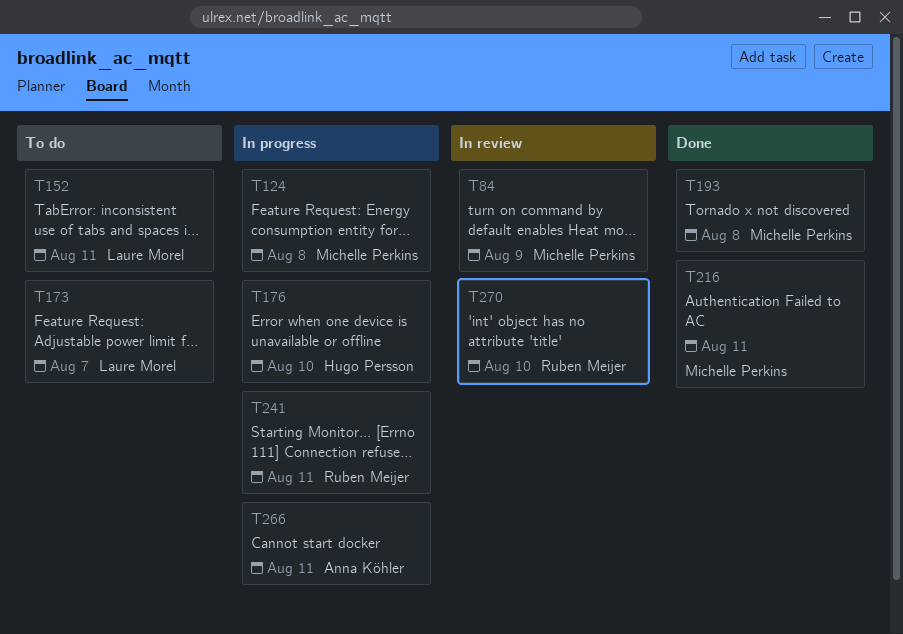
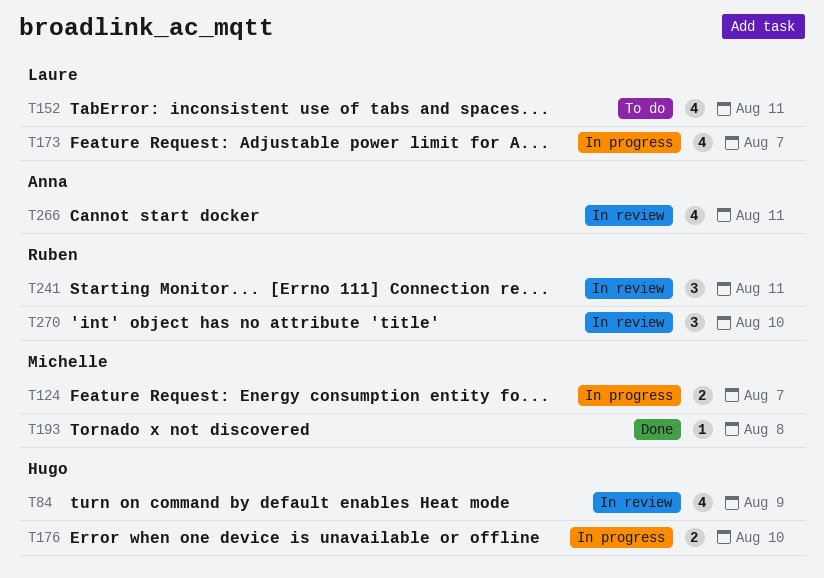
T84, owner: Michelle Perkins -> Hugo Persson
T124, day: Aug 8 -> Aug 7
T173, status: To do -> In progress
T216: present -> none
T241, status: In progress -> In review
T266, status: In progress -> In review

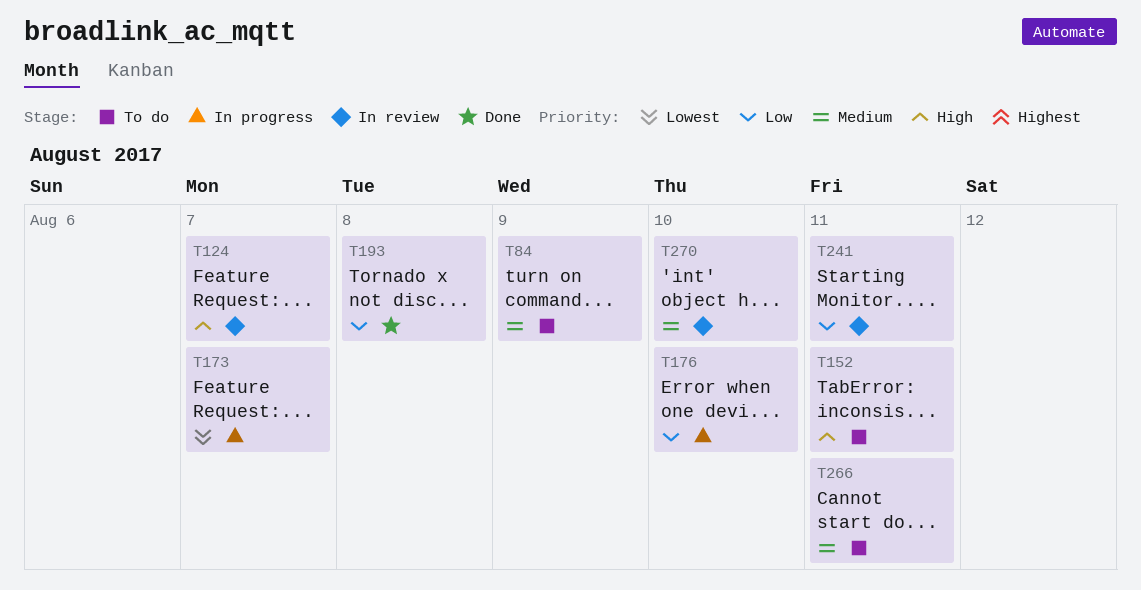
T84, status: In review -> To do
T124, status: In progress -> In review
T266, status: In review -> To do

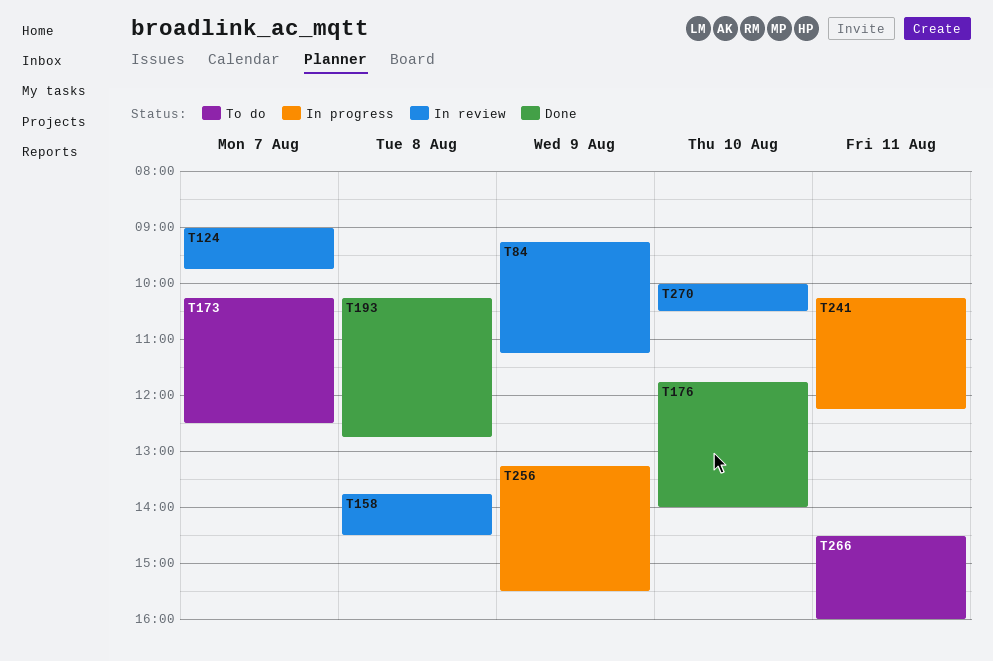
T84, status: To do -> In review
T152: present -> none
T158: none -> present
T173, status: In progress -> To do
T176, status: In progress -> Done
T241, status: In review -> In progress
T256: none -> present

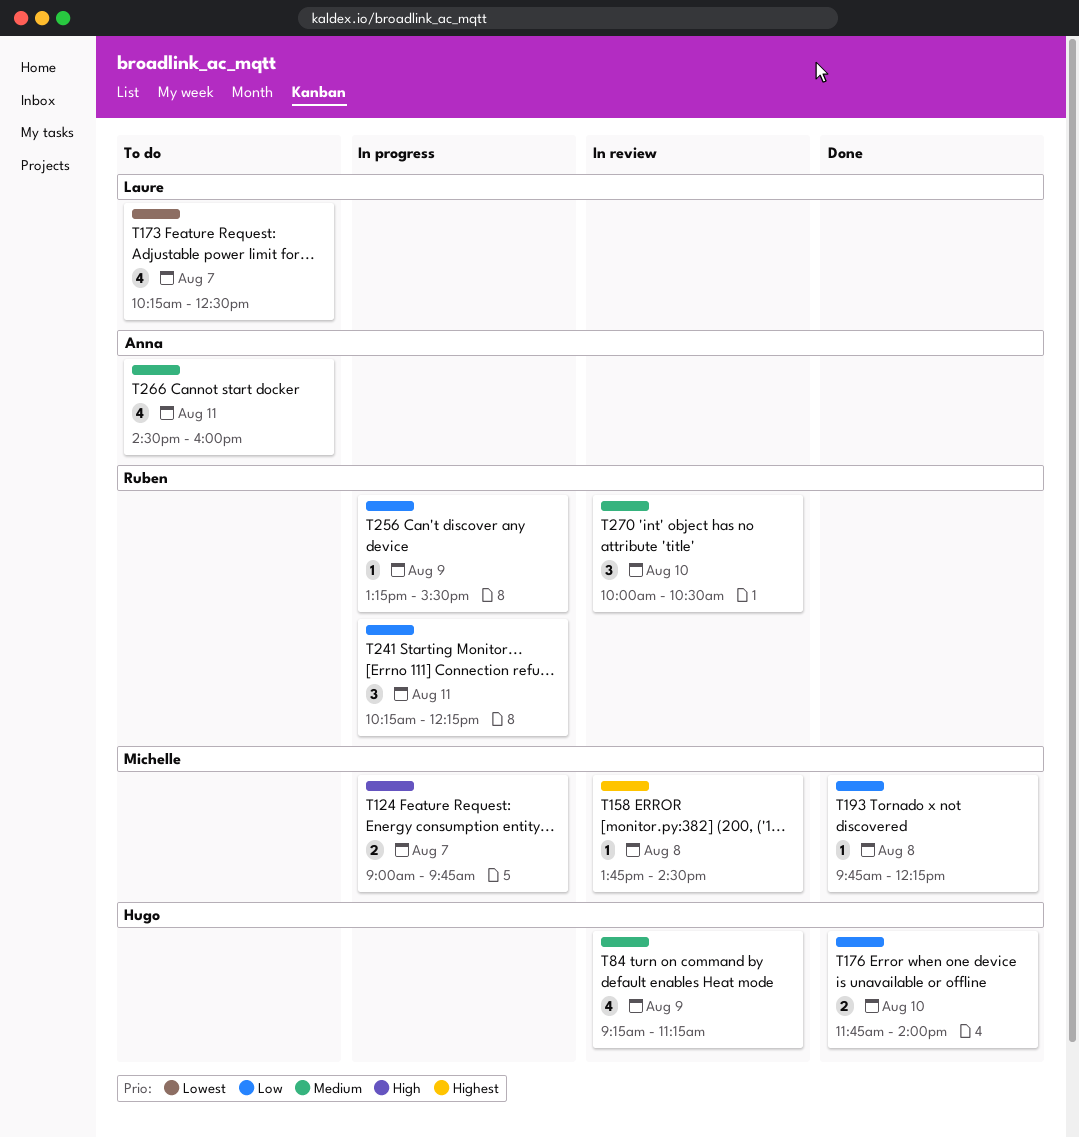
T124, status: In review -> In progress
T193, begins: 10:15 -> 09:45
T193, ends: 12:45 -> 12:15

